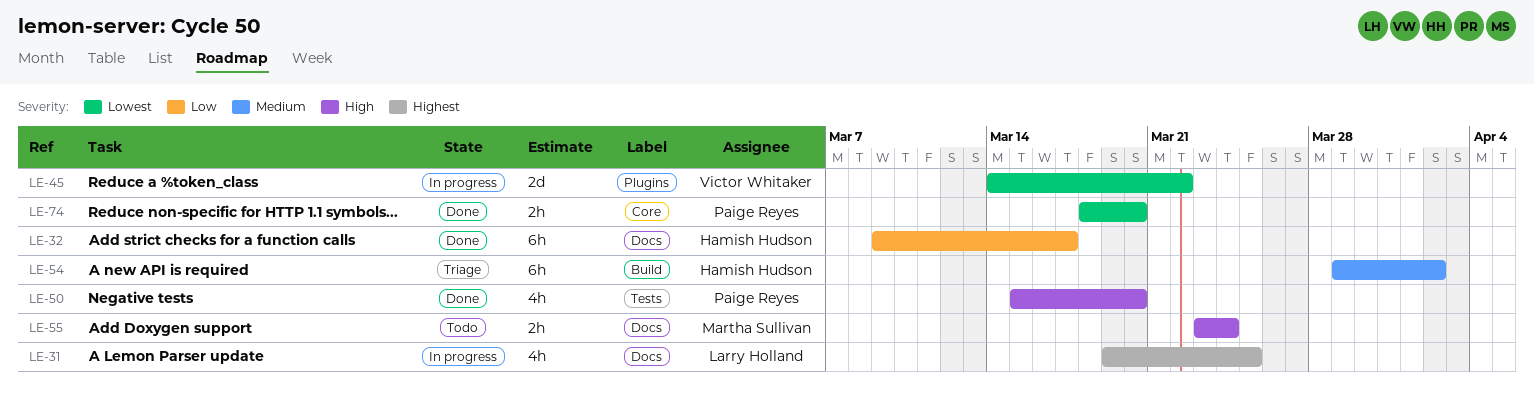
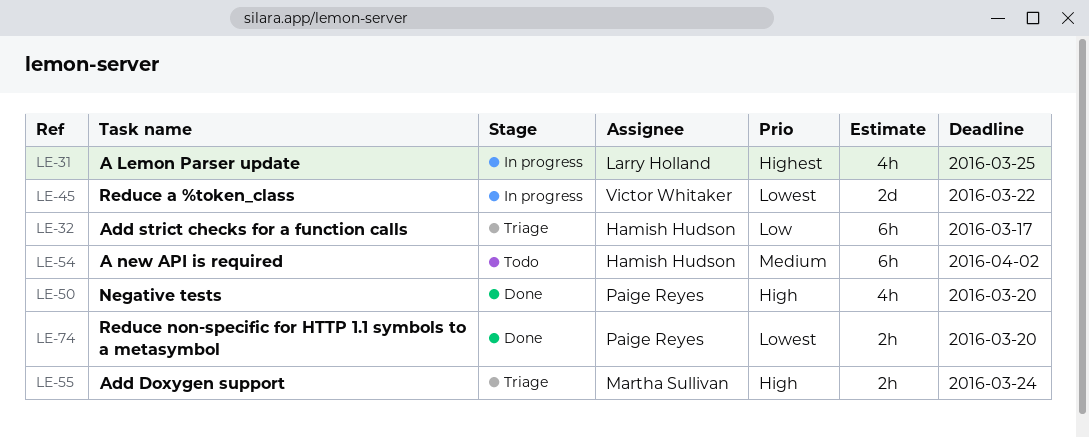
LE-32, status: Done -> Triage
LE-54, status: Triage -> Todo
LE-55, status: Todo -> Triage

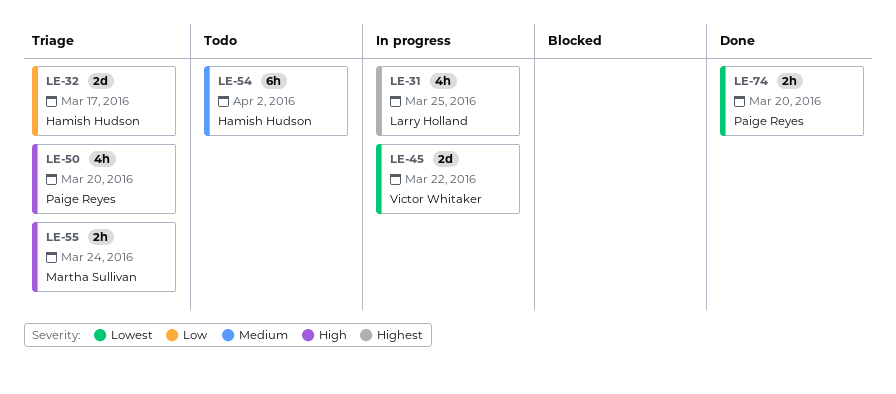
LE-32, estimate: 6h -> 2d
LE-50, status: Done -> Triage

